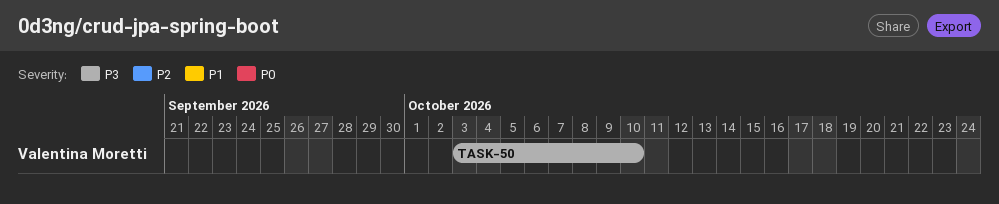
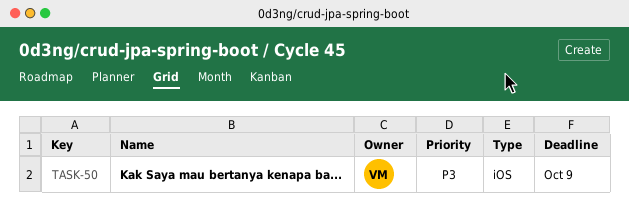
TASK-50, due: Oct 10 -> Oct 9

